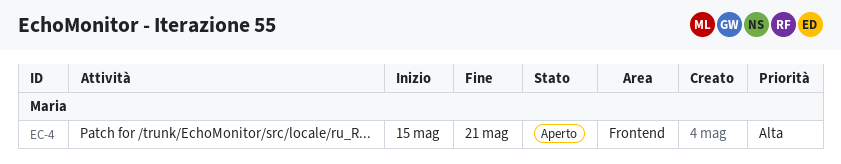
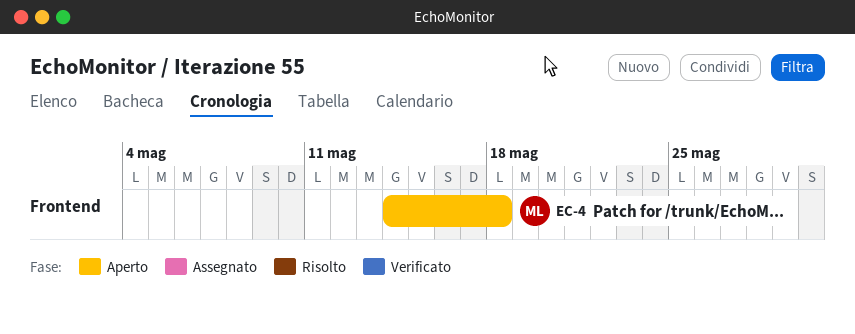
EC-4, start: May 15 -> May 14
EC-4, due: May 21 -> May 18

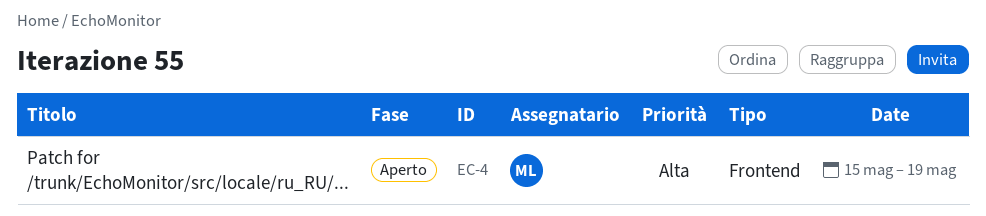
EC-4, start: May 14 -> May 15
EC-4, due: May 18 -> May 19

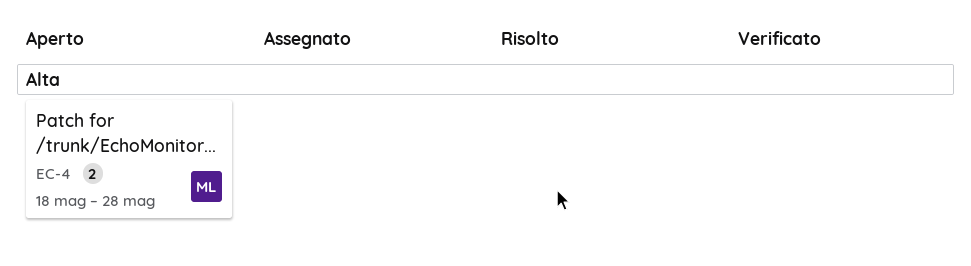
EC-4, start: May 15 -> May 18
EC-4, due: May 19 -> May 28

